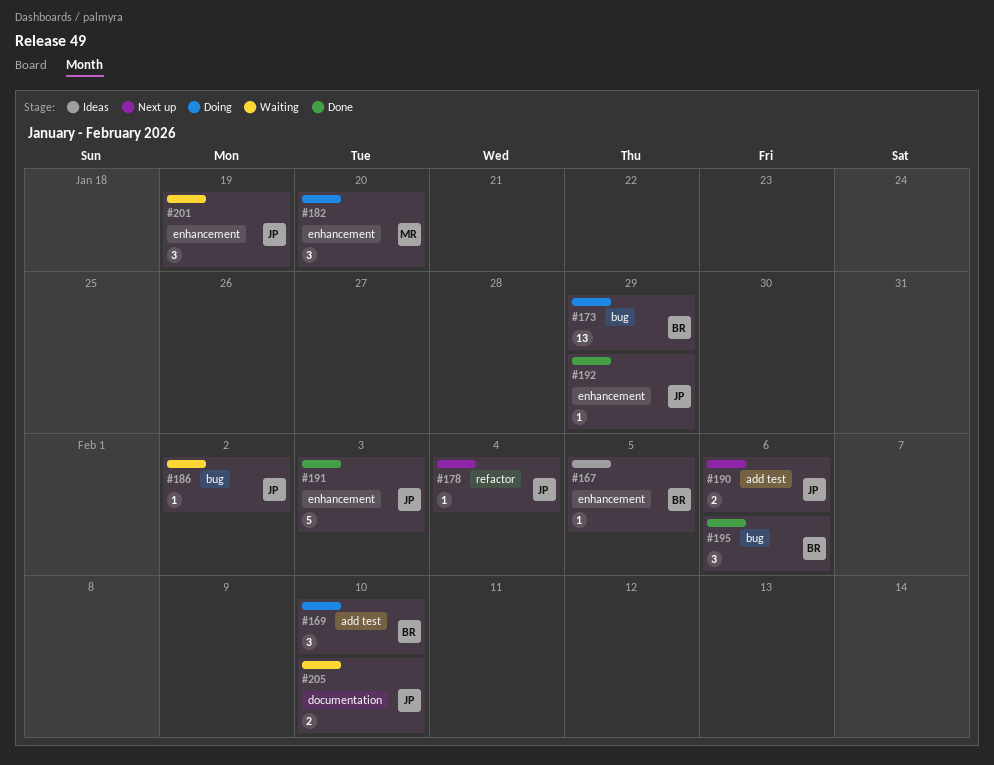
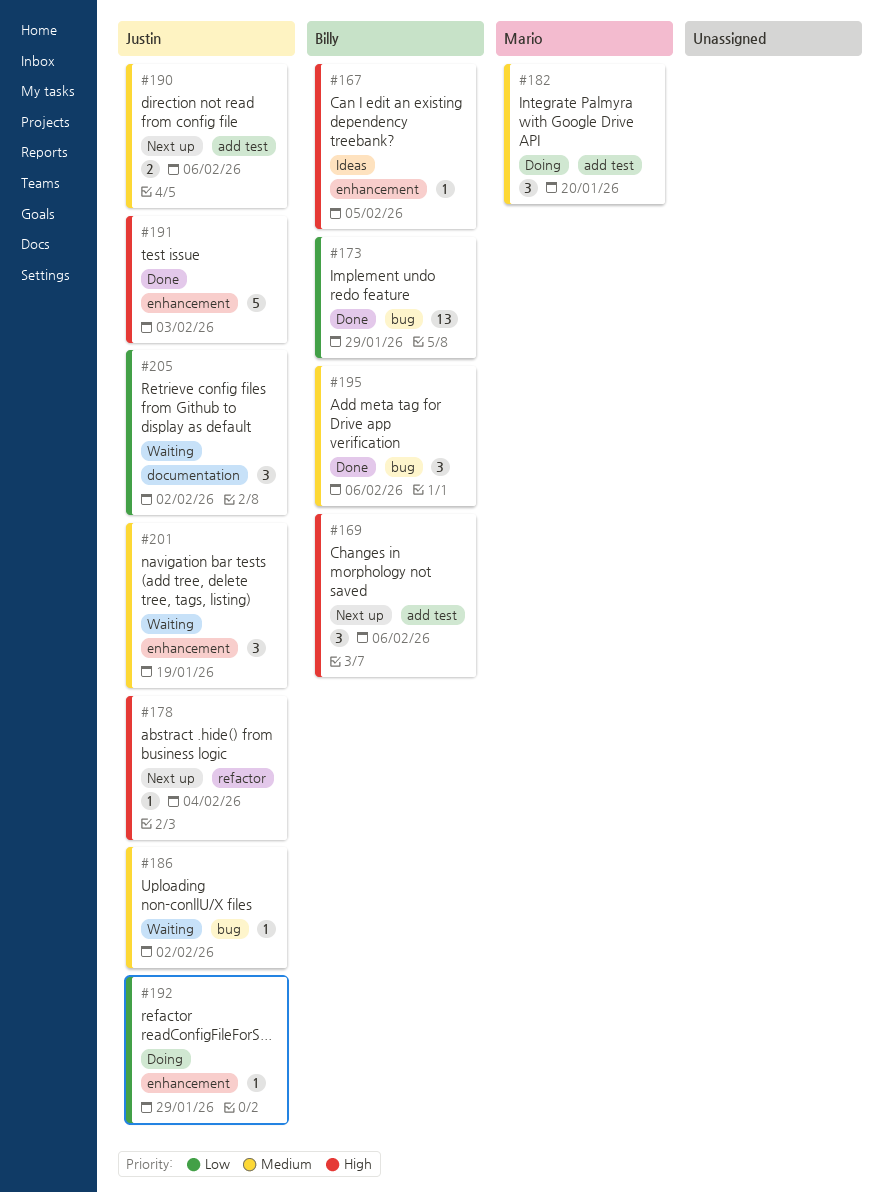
#169, status: Doing -> Next up
#169, due: Feb 10 -> Feb 6
#173, status: Doing -> Done
#182, label: enhancement -> add test
#192, status: Done -> Doing
#205, estimate: 2 -> 3
#205, due: Feb 10 -> Feb 2

